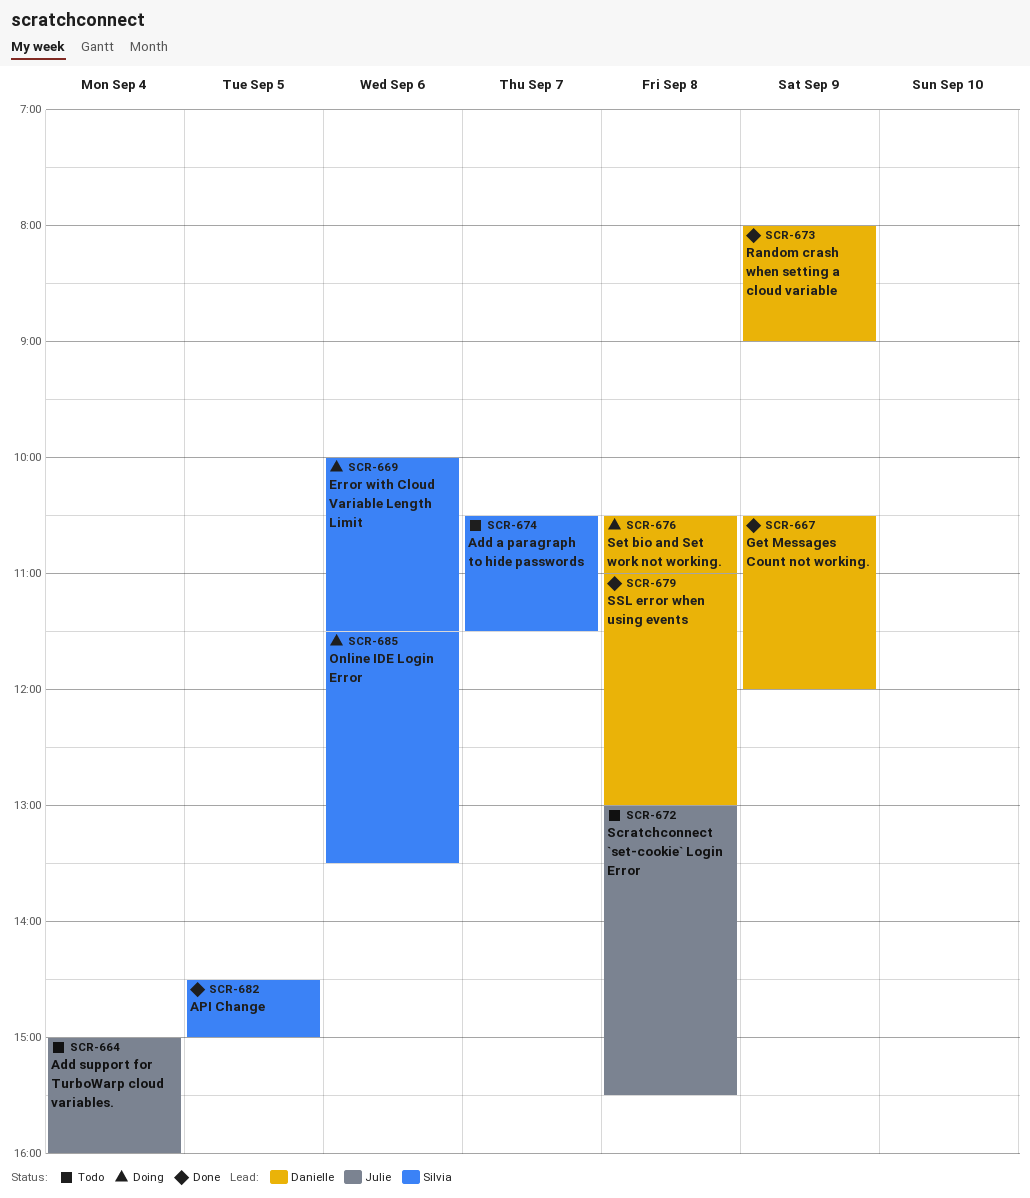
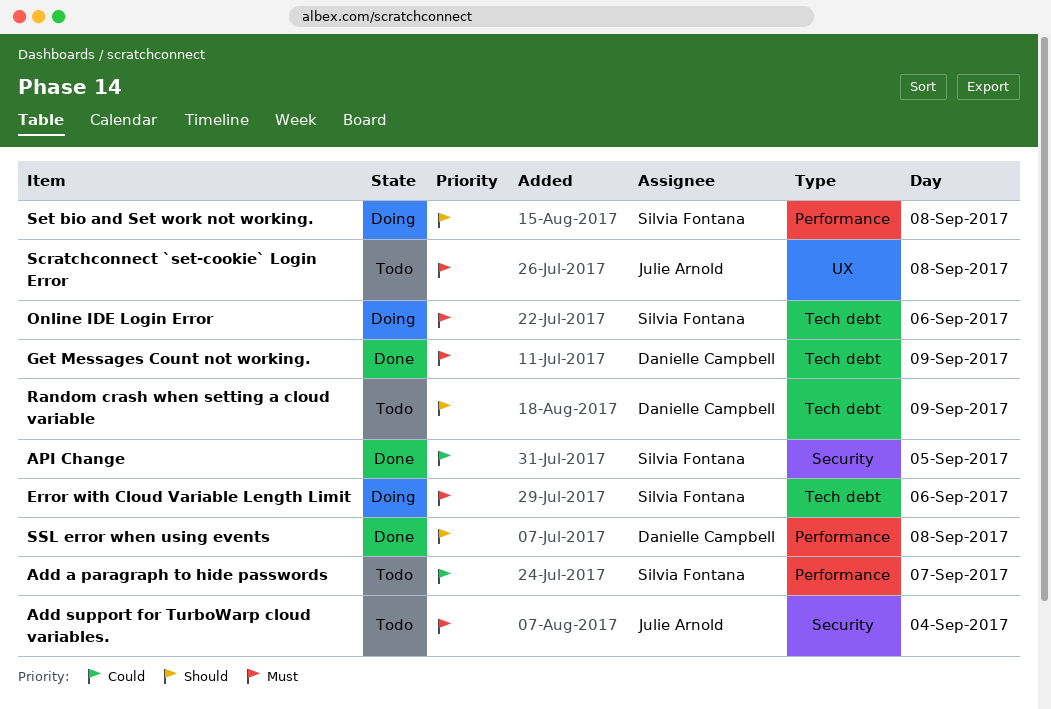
Random crash when setting a cloud variable, status: Done -> Todo
Set bio and Set work not working., owner: Danielle Campbell -> Silvia Fontana

